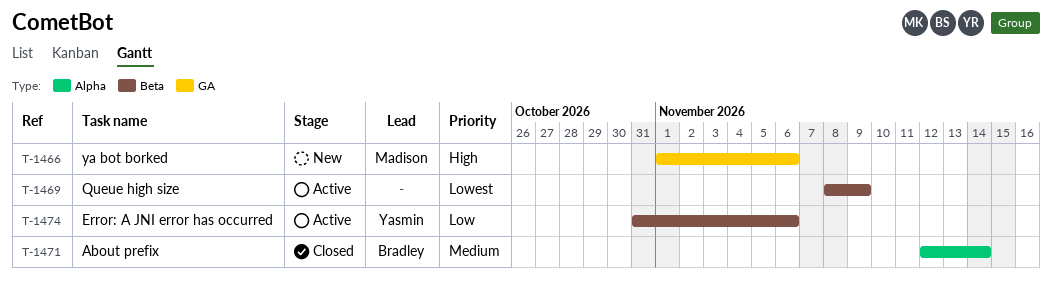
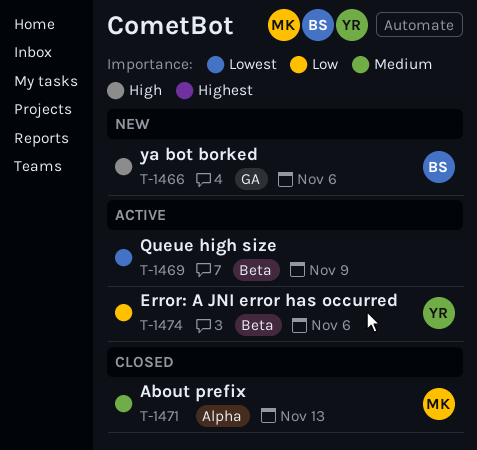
T-1466, owner: Madison -> Bradley
T-1471, owner: Bradley -> Madison
T-1471, due: Nov 14 -> Nov 13

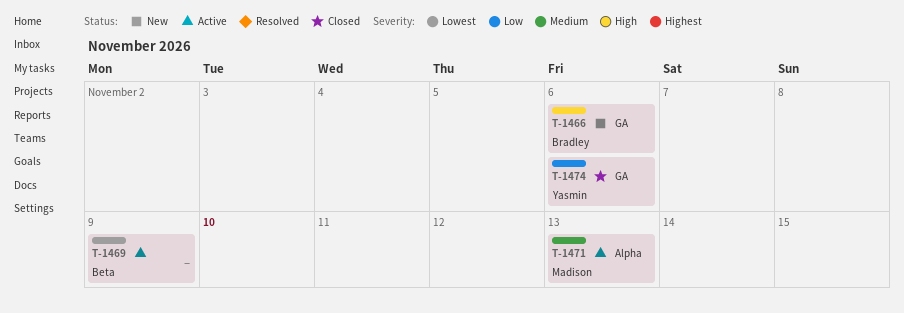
T-1471, status: Closed -> Active
T-1474, status: Active -> Closed
T-1474, label: Beta -> GA

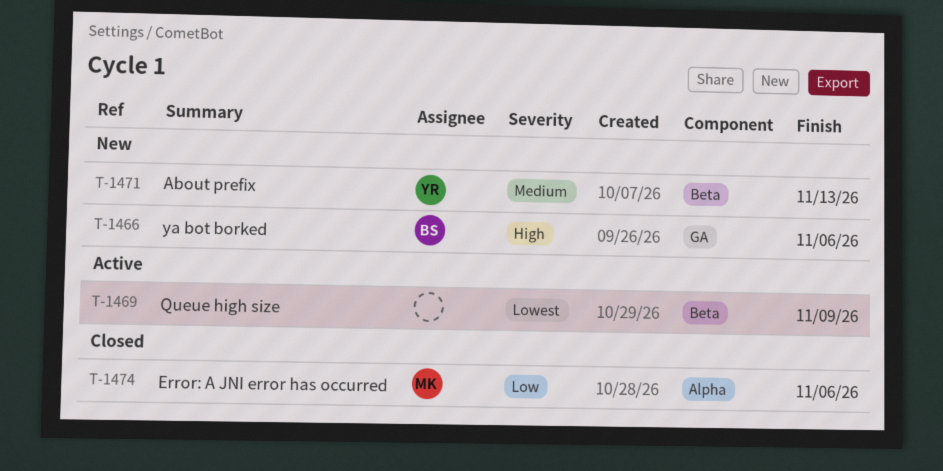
T-1471, status: Active -> New
T-1471, owner: Madison -> Yasmin
T-1471, label: Alpha -> Beta
T-1474, owner: Yasmin -> Madison
T-1474, label: GA -> Alpha

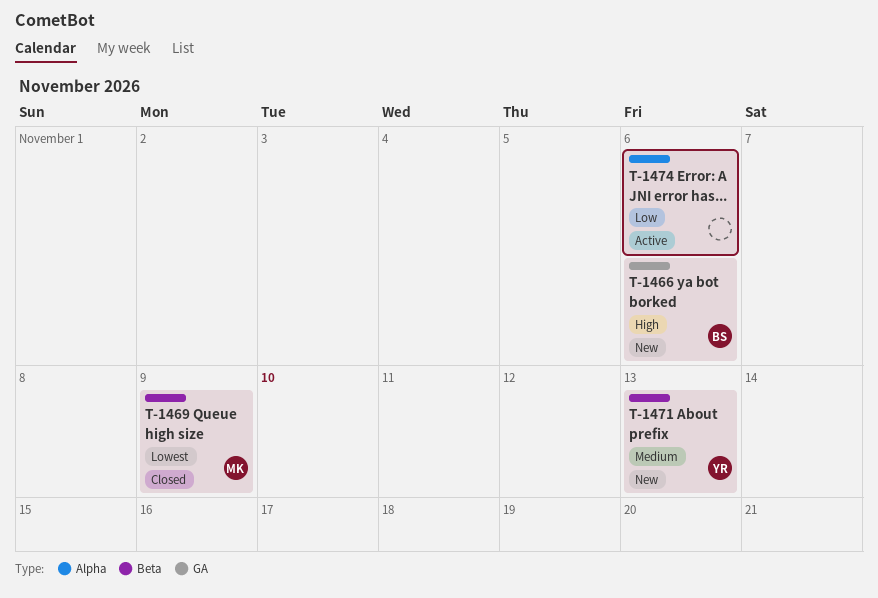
T-1469, status: Active -> Closed
T-1469, owner: none -> MK
T-1474, status: Closed -> Active
T-1474, owner: MK -> none

